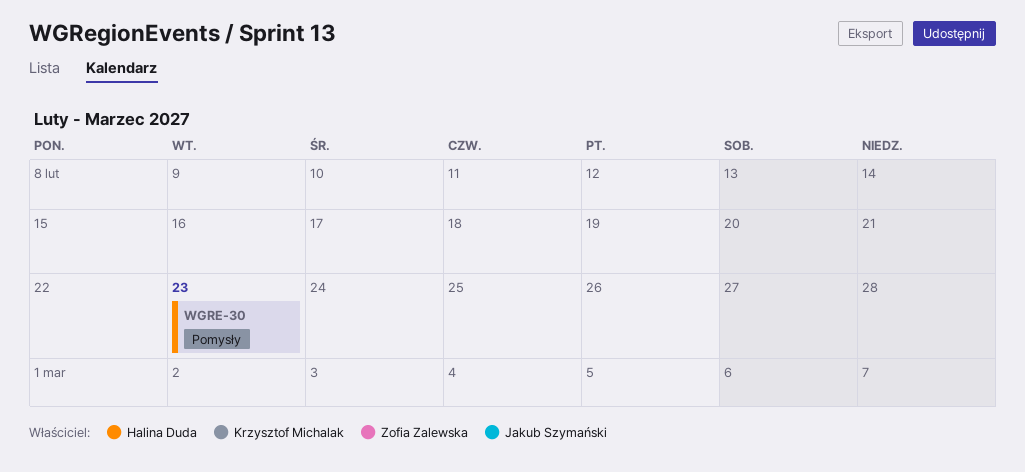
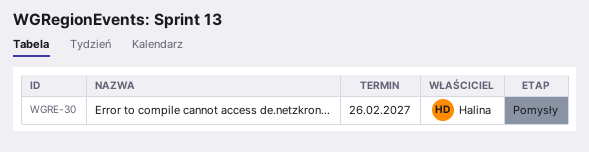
WGRE-30, due: Feb 23 -> Feb 26

